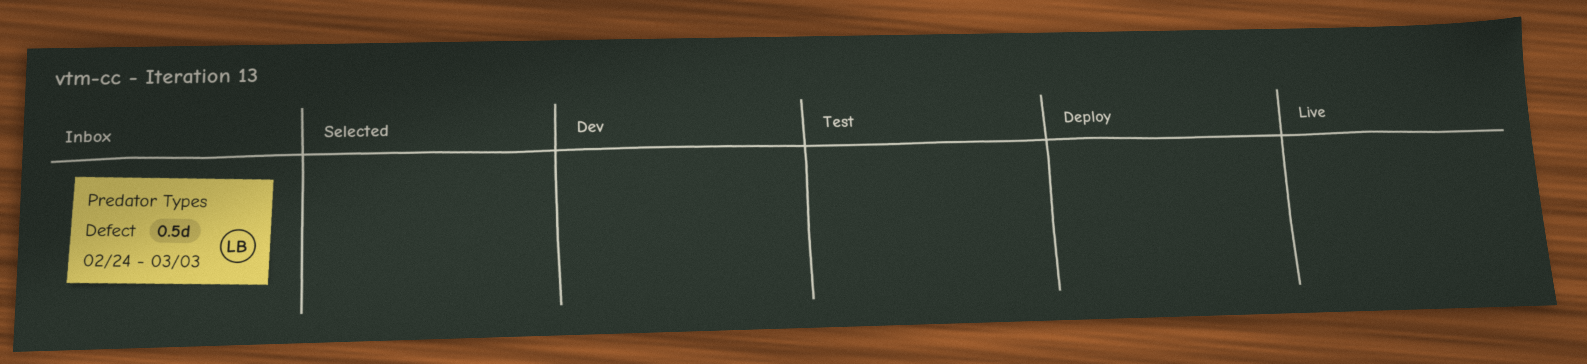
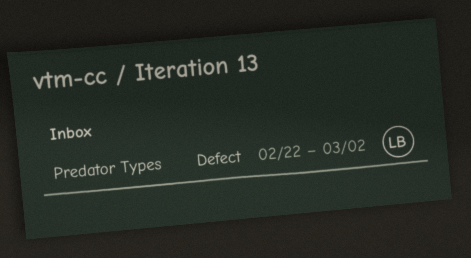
Predator Types, start: Feb 24 -> Feb 22
Predator Types, due: Mar 3 -> Mar 2

